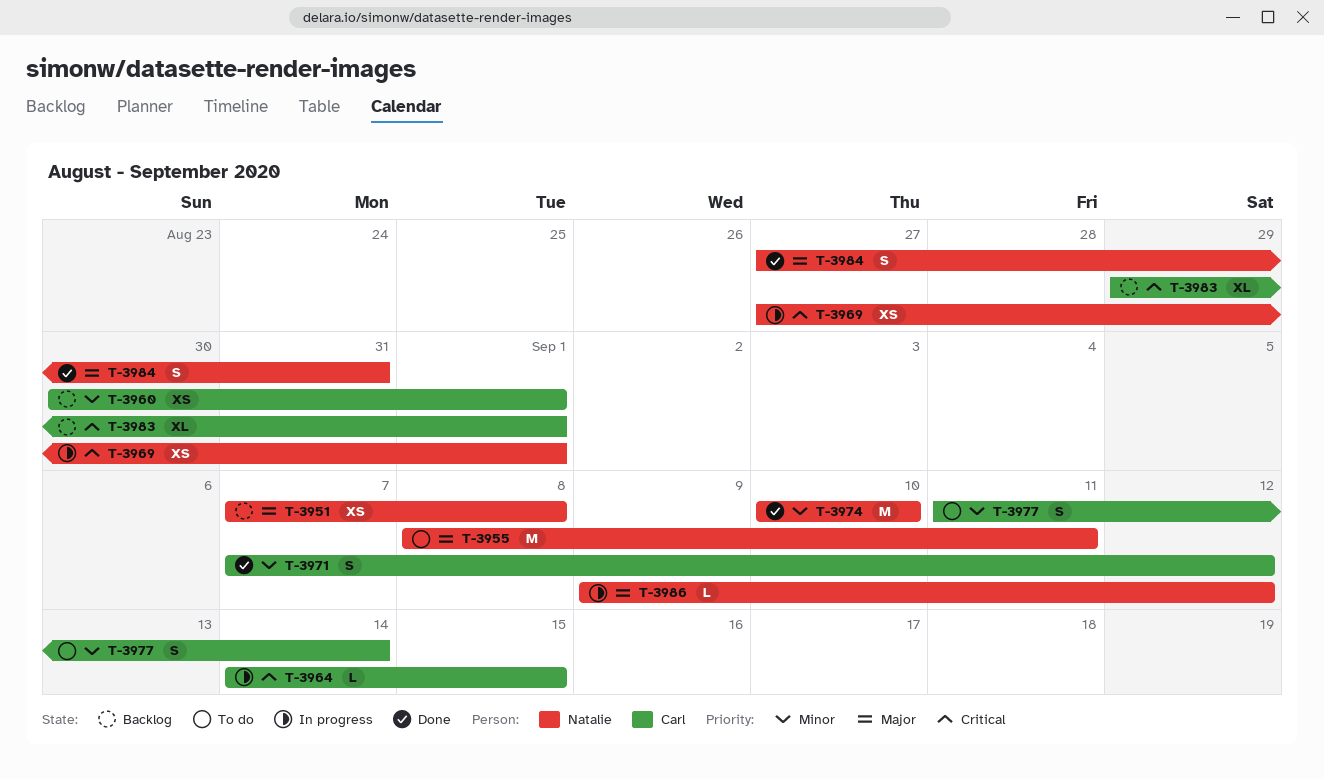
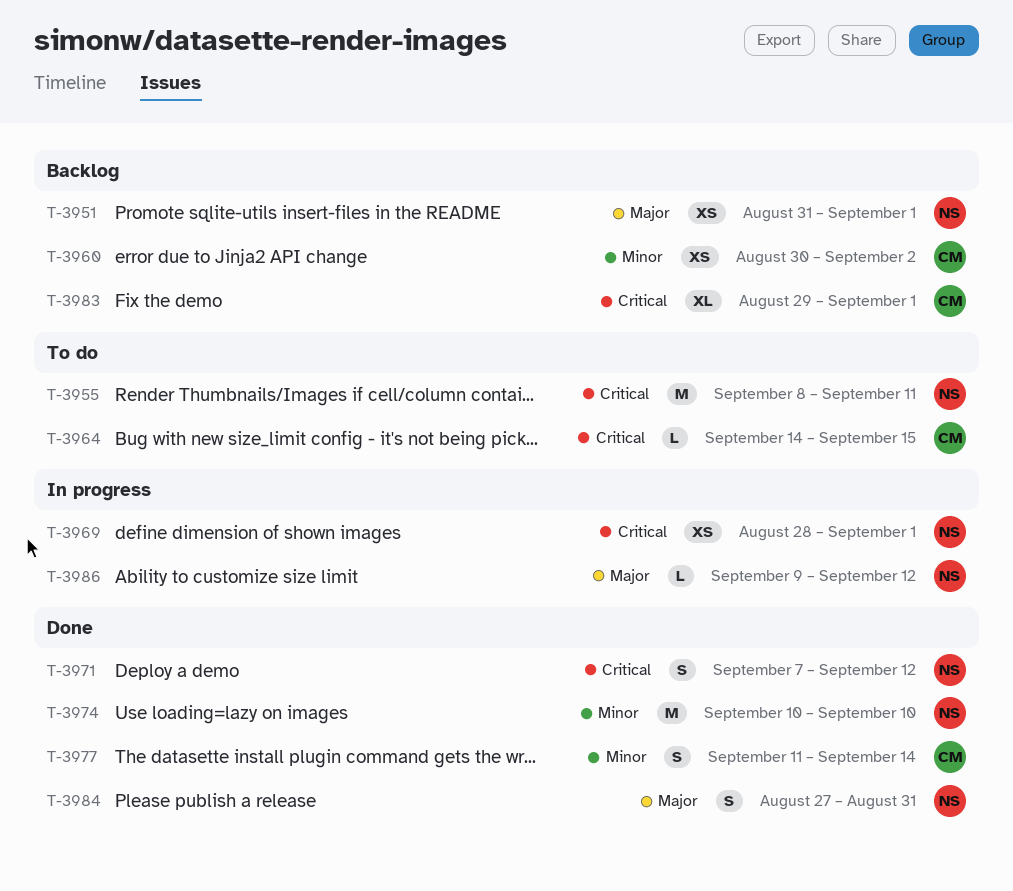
T-3951, start: Sep 7 -> Aug 31
T-3951, due: Sep 8 -> Sep 1
T-3955, priority: Major -> Critical
T-3960, due: Sep 1 -> Sep 2
T-3964, status: In progress -> To do
T-3969, start: Aug 27 -> Aug 28
T-3971, owner: Carl -> Natalie
T-3971, priority: Minor -> Critical
T-3977, status: To do -> Done

